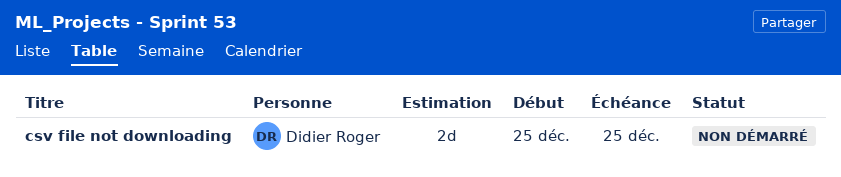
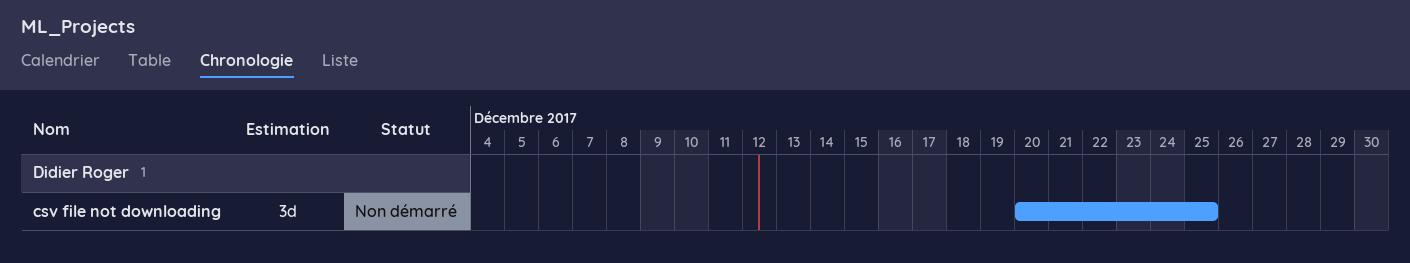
csv file not downloading, estimate: 2d -> 3d
csv file not downloading, start: Dec 25 -> Dec 20

